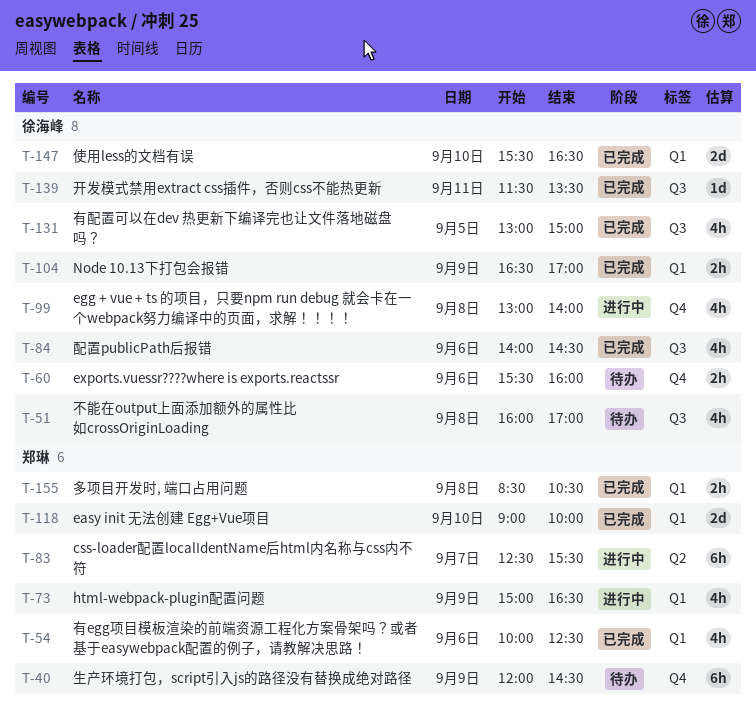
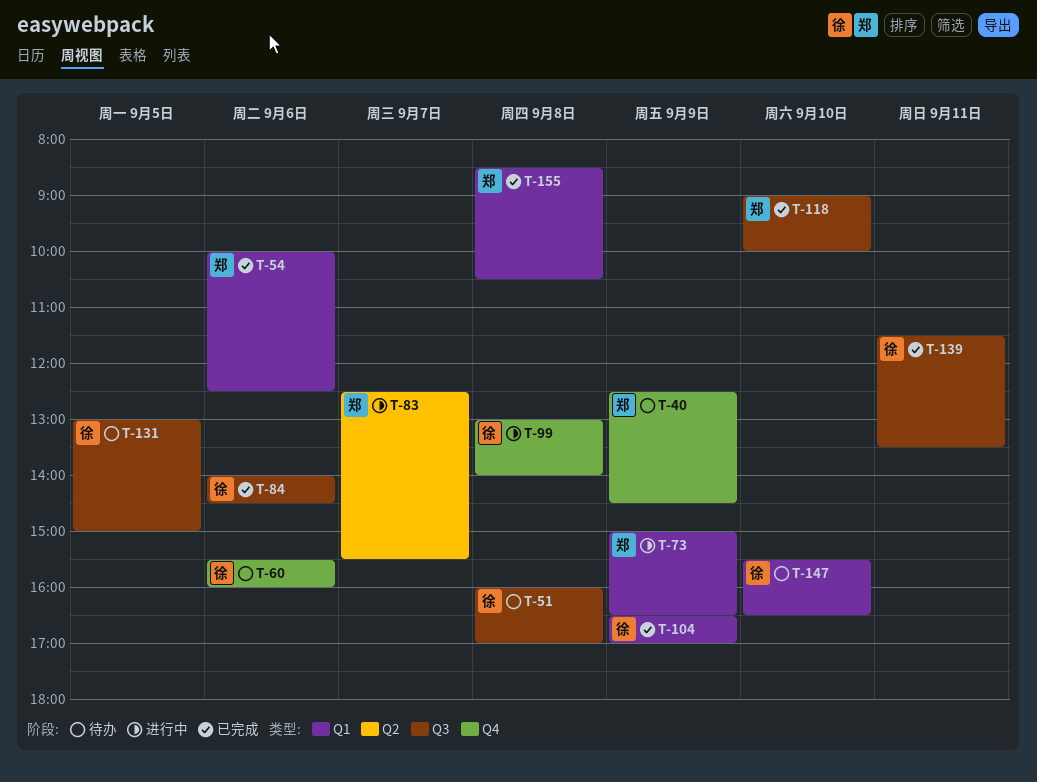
T-40, begins: 12:00 -> 12:30
T-118, label: Q1 -> Q3
T-131, status: 已完成 -> 待办
T-147, status: 已完成 -> 待办

